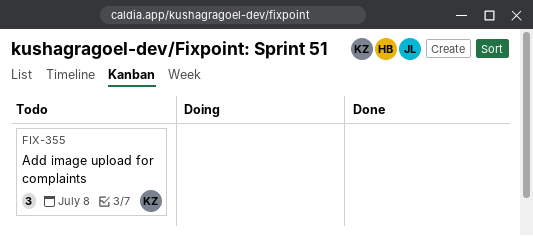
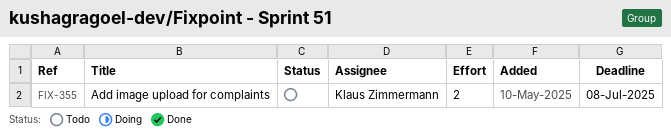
FIX-355, estimate: 3 -> 2

